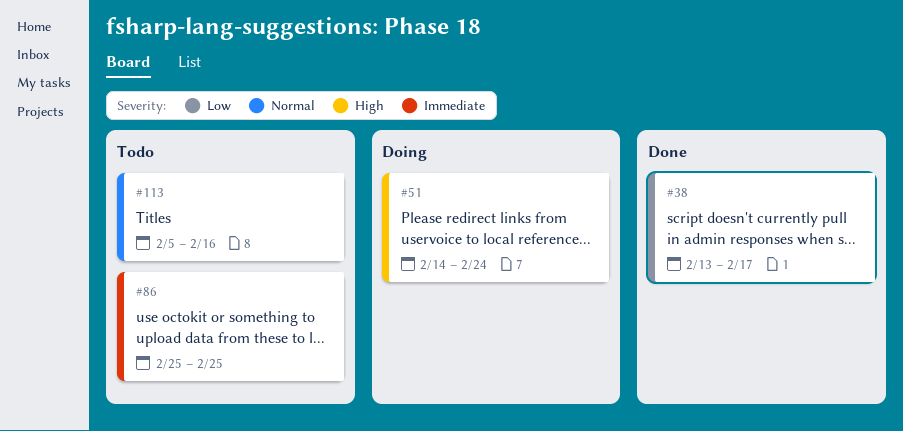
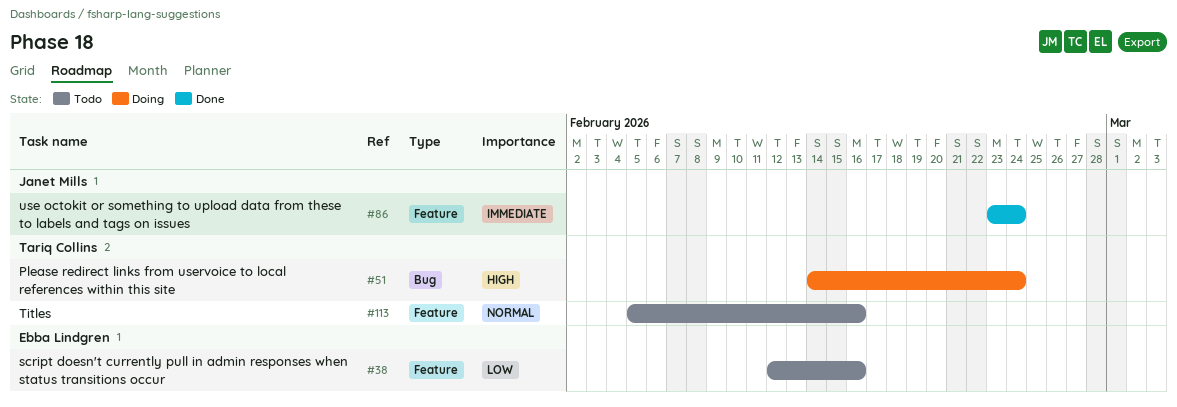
#38, status: Done -> Todo
#38, start: Feb 13 -> Feb 12
#38, due: Feb 17 -> Feb 16
#86, status: Todo -> Done
#86, start: Feb 25 -> Feb 23
#86, due: Feb 25 -> Feb 24

